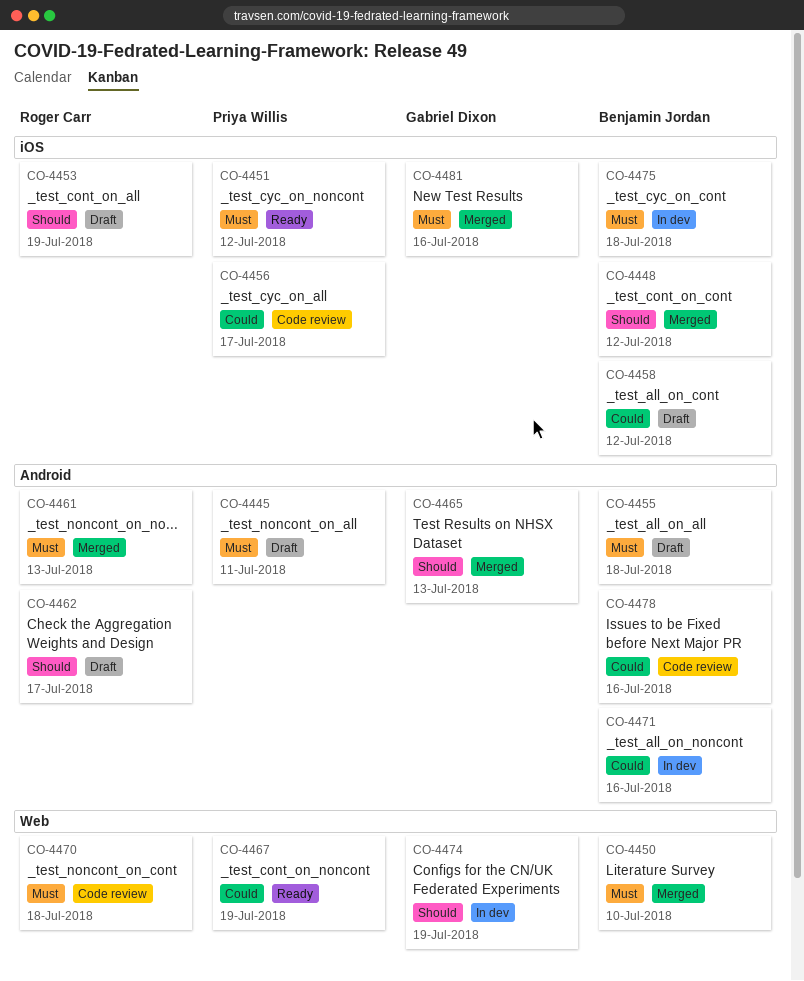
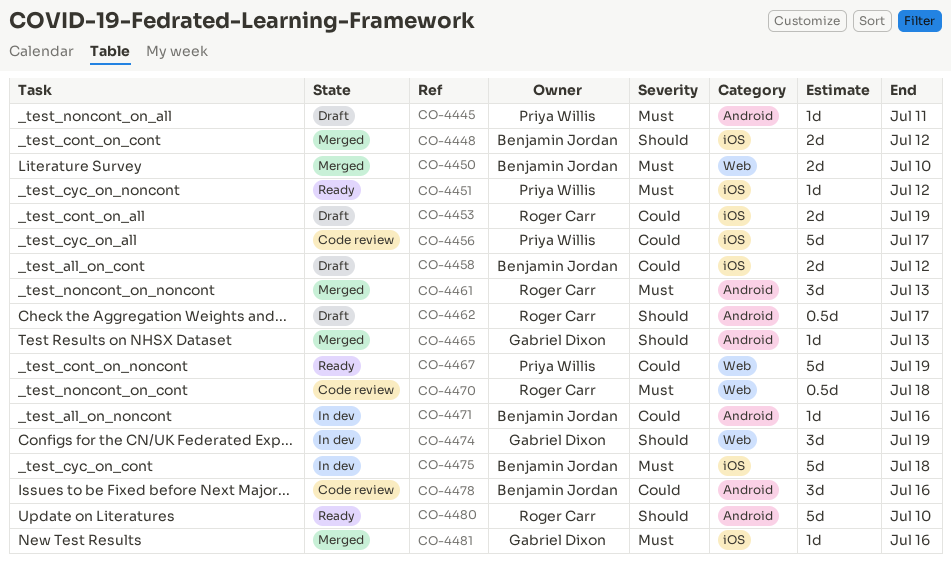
CO-4453, priority: Should -> Could
CO-4455: present -> none
CO-4480: none -> present

